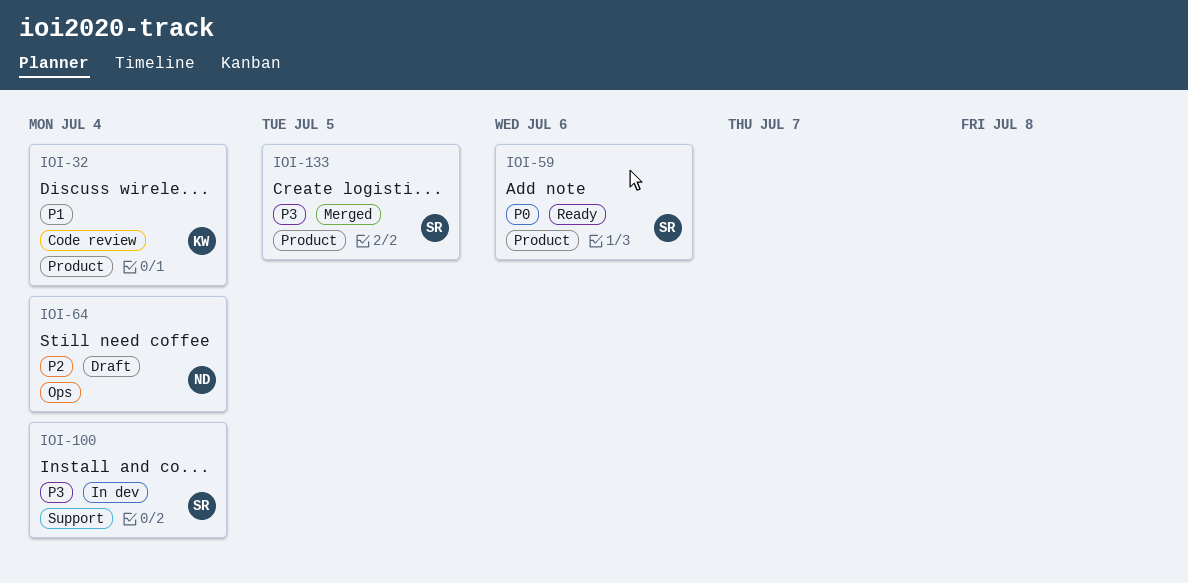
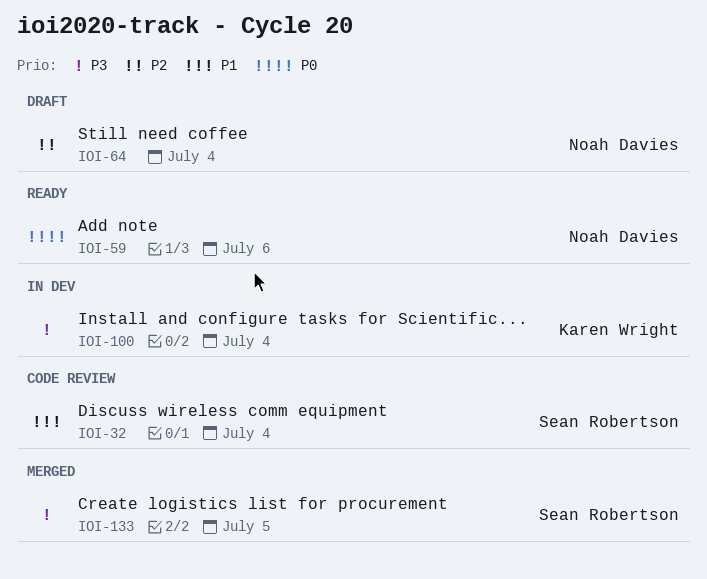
IOI-32, owner: Karen Wright -> Sean Robertson
IOI-59, owner: Sean Robertson -> Noah Davies
IOI-100, owner: Sean Robertson -> Karen Wright

